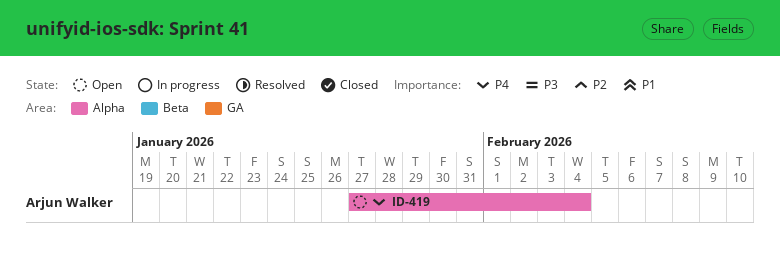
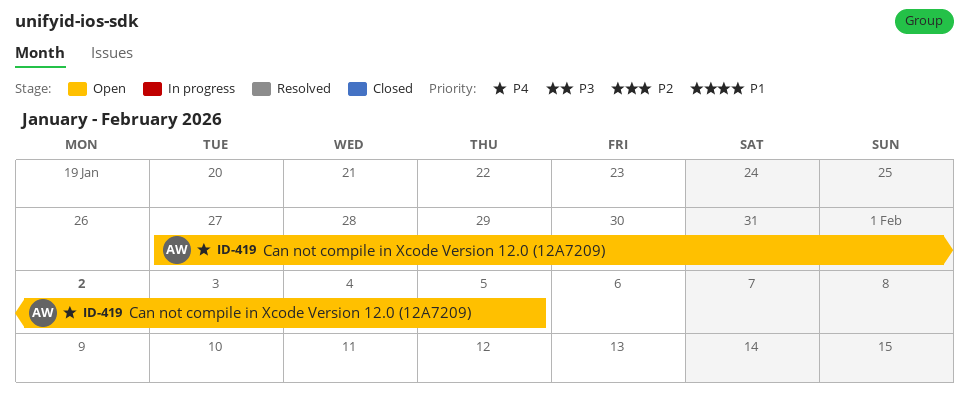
ID-419, due: Feb 4 -> Feb 5

